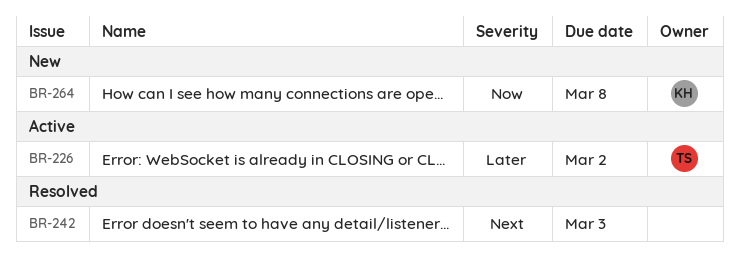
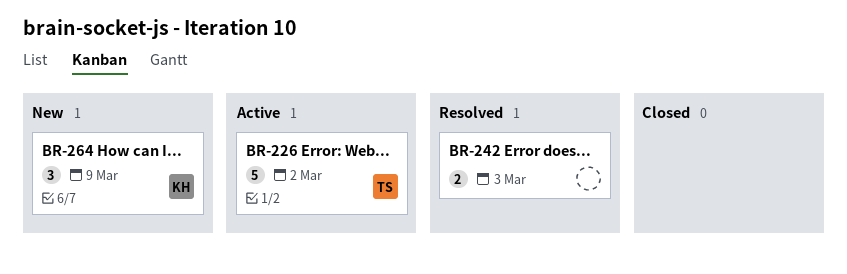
BR-264, due: Mar 8 -> Mar 9

